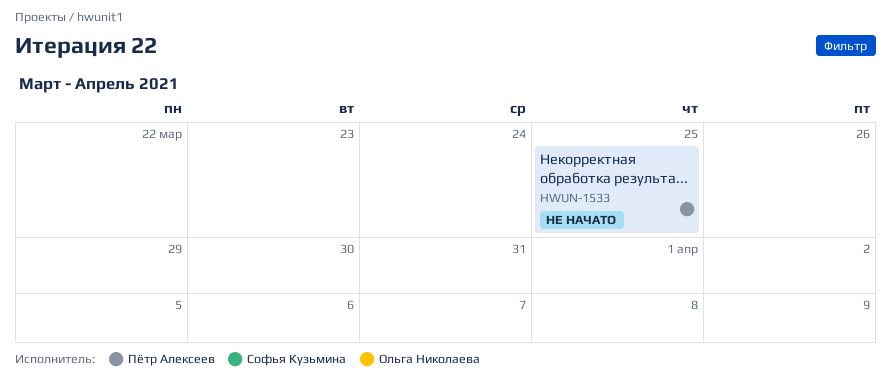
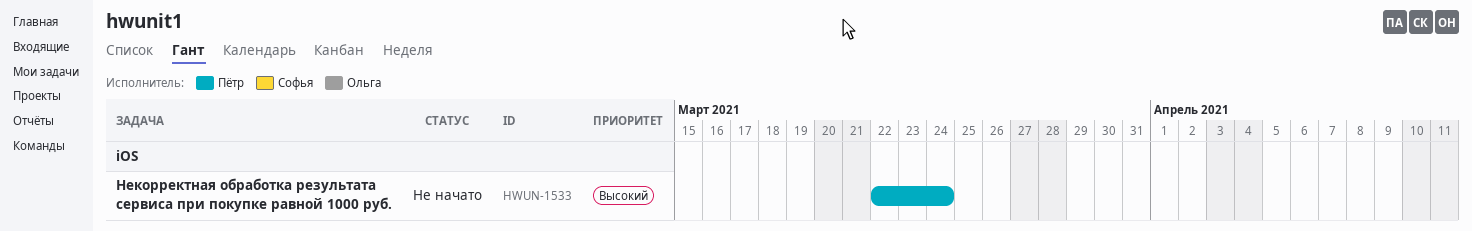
HWUN-1533, due: Mar 25 -> Mar 24

